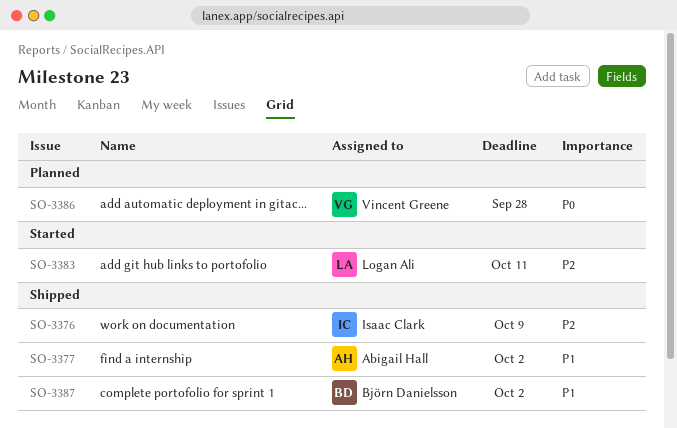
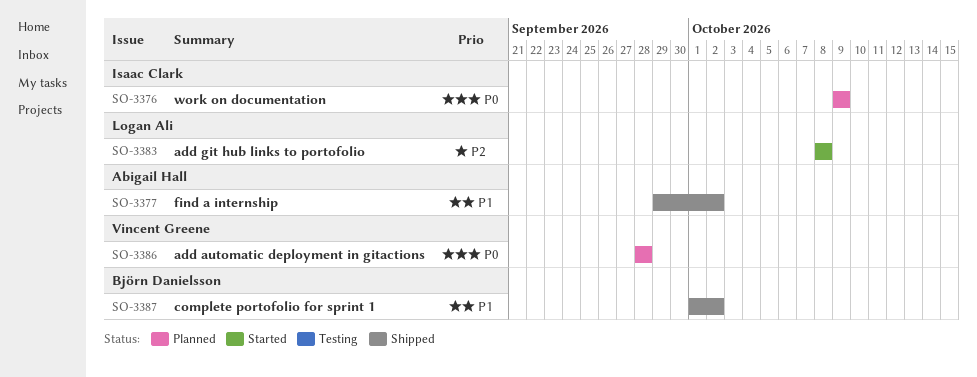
SO-3376, status: Shipped -> Planned
SO-3376, priority: P2 -> P0
SO-3383, due: Oct 11 -> Oct 8

